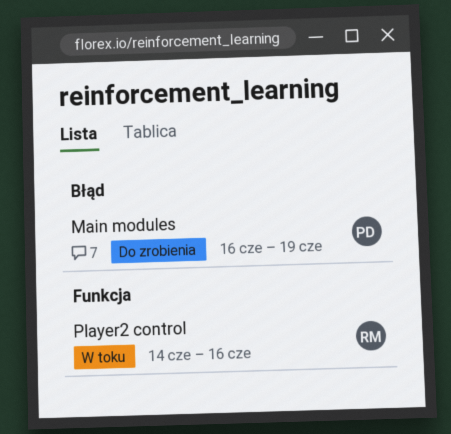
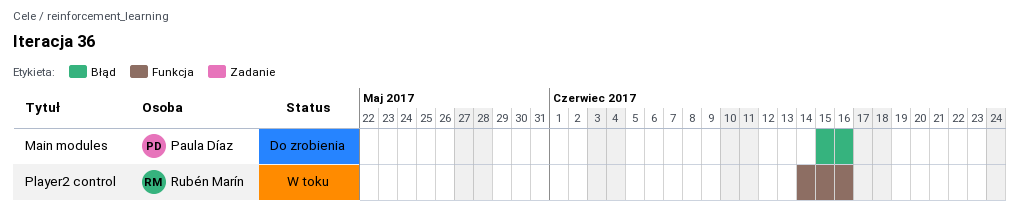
Main modules, start: Jun 16 -> Jun 15
Main modules, due: Jun 19 -> Jun 16

